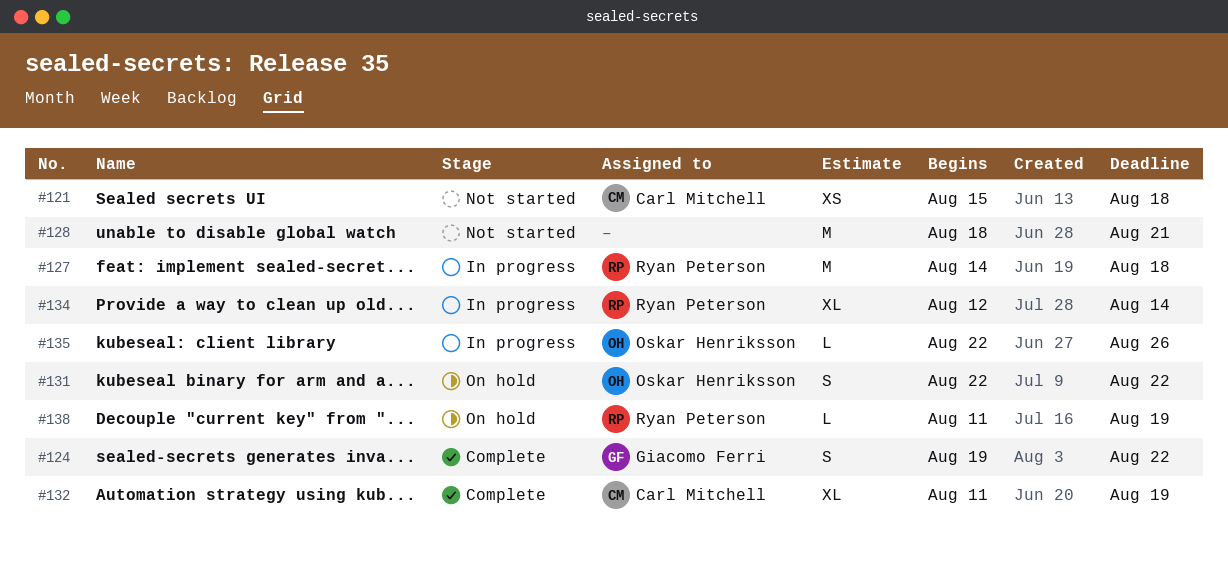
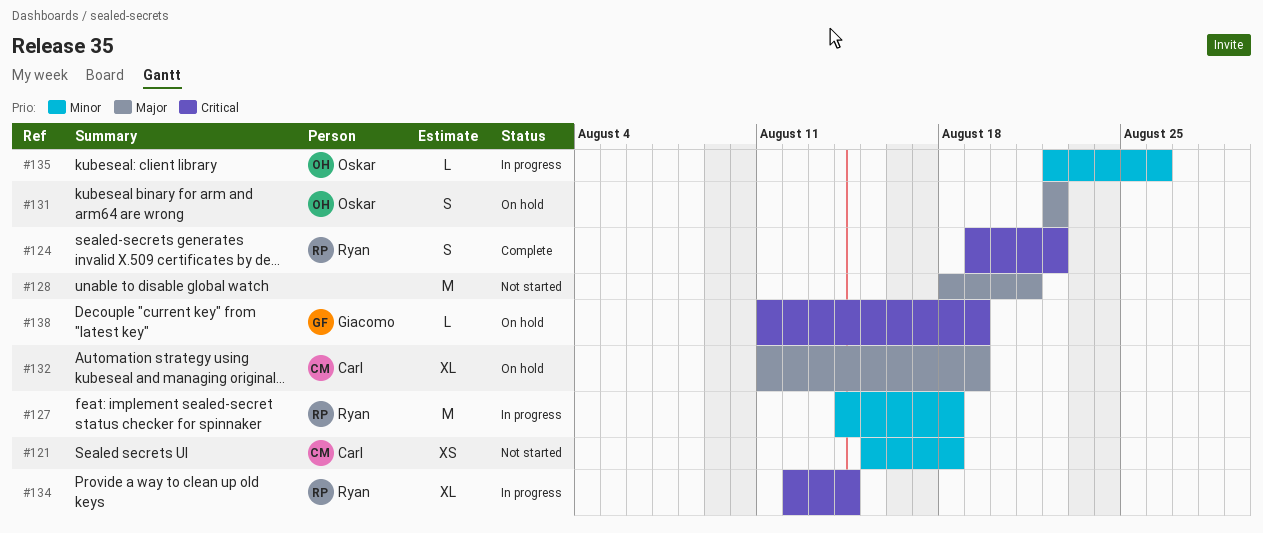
#124, owner: Giacomo Ferri -> Ryan Peterson
#132, status: Complete -> On hold
#138, owner: Ryan Peterson -> Giacomo Ferri

